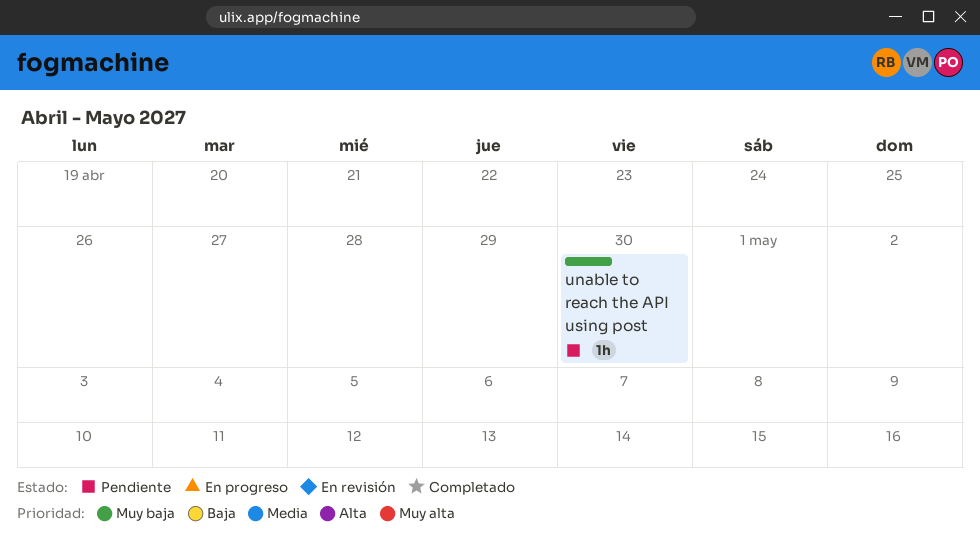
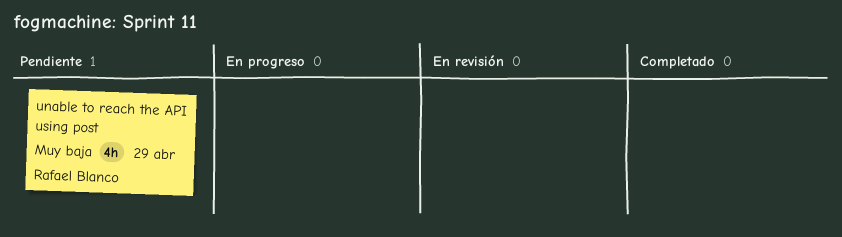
unable to reach the API using post, estimate: 1h -> 4h
unable to reach the API using post, due: Apr 30 -> Apr 29

